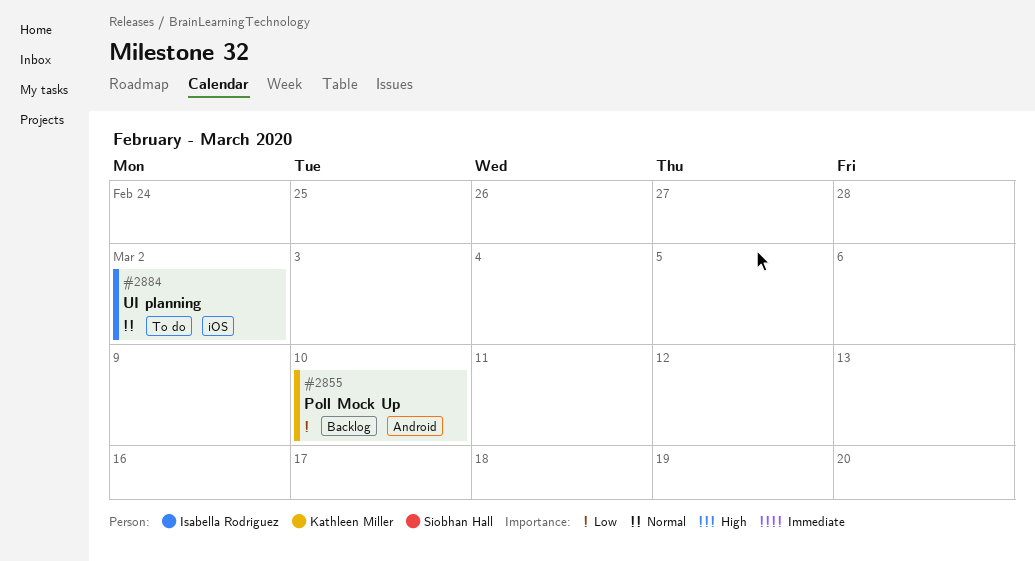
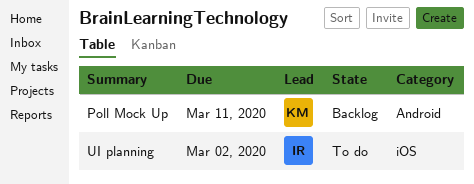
Poll Mock Up, due: Mar 10 -> Mar 11

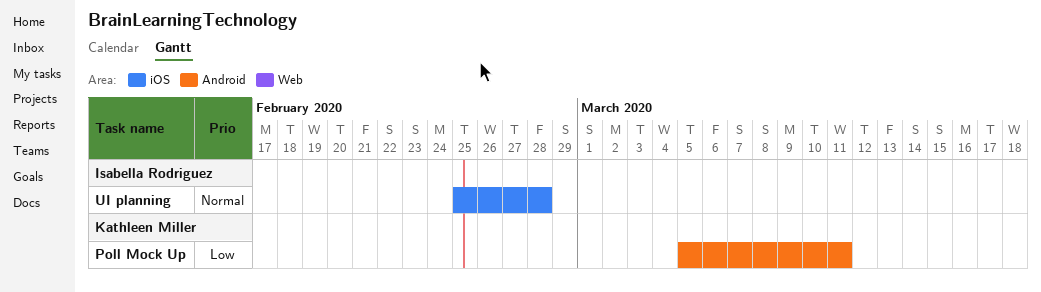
UI planning, due: Mar 2 -> Feb 28

